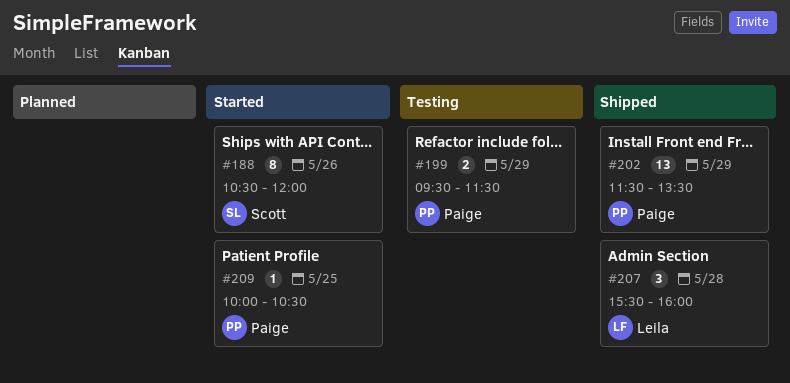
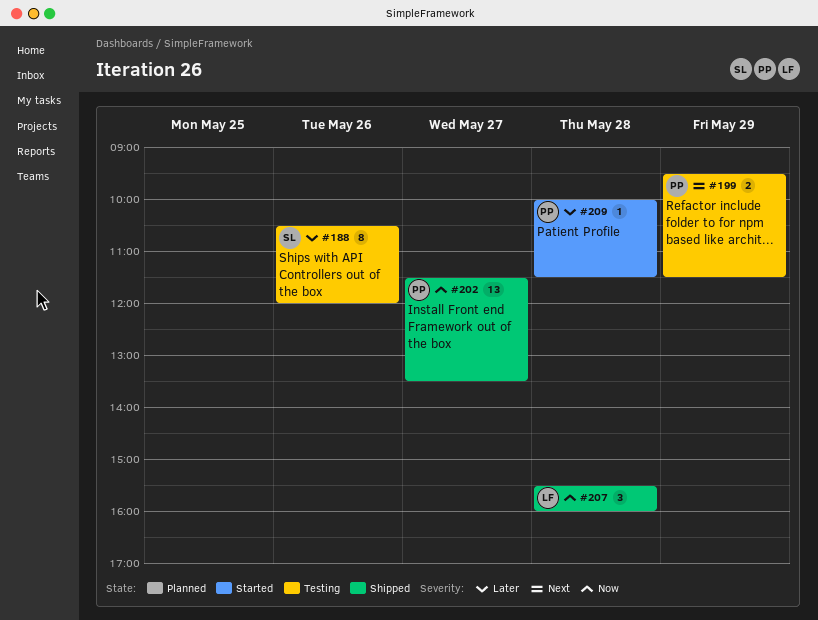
#188, status: Started -> Testing
#202, day: May 29 -> May 27
#209, day: May 25 -> May 28
#209, ends: 10:30 -> 11:30

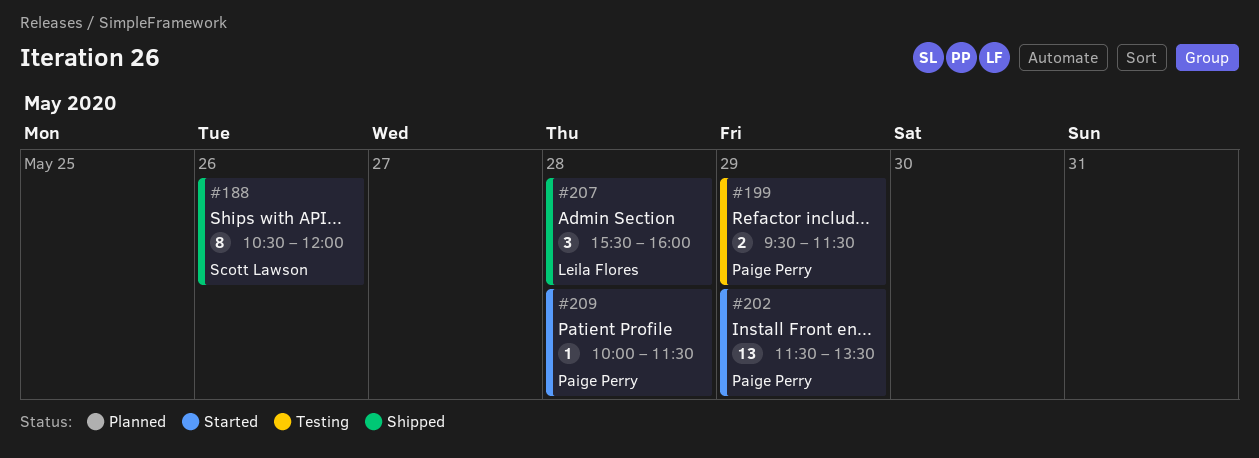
#188, status: Testing -> Shipped
#202, status: Shipped -> Started
#202, day: May 27 -> May 29

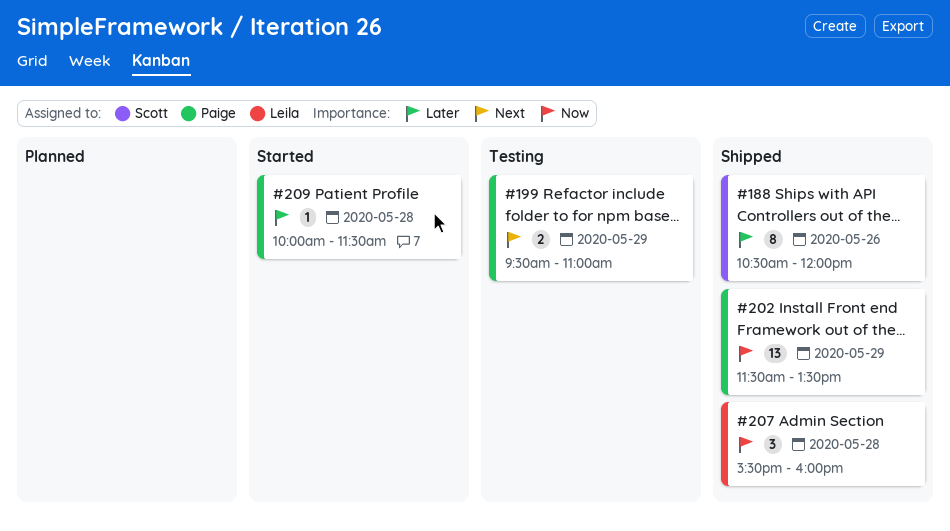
#199, ends: 11:30 -> 11:00
#202, status: Started -> Shipped

